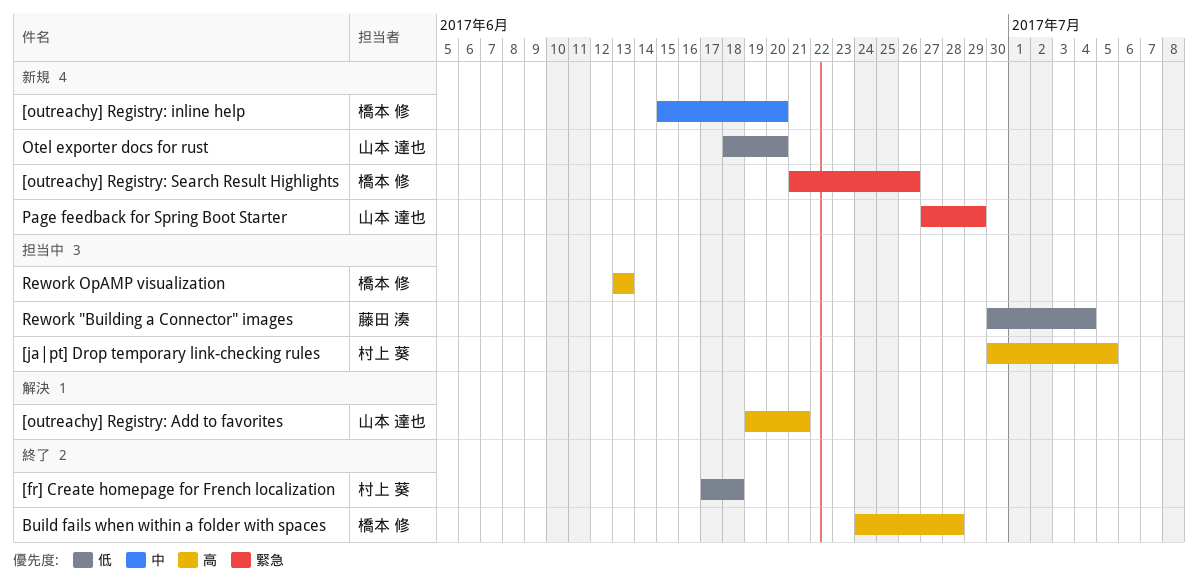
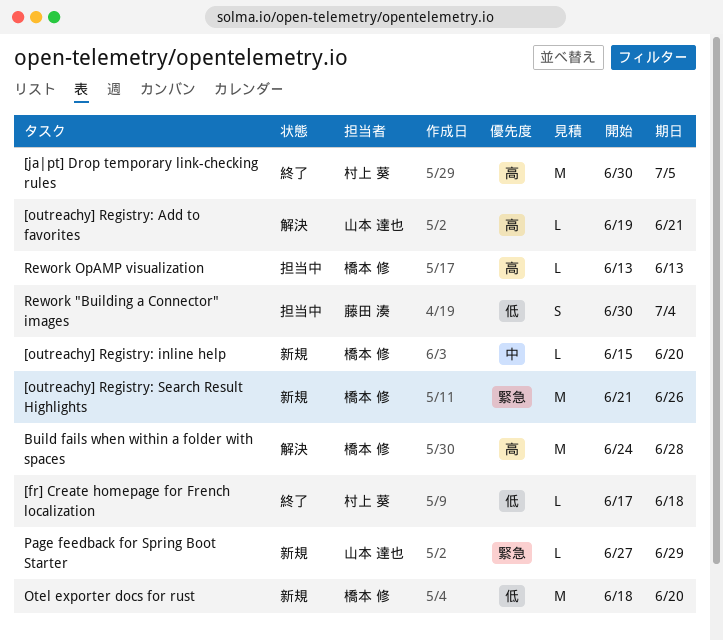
[ja|pt] Drop temporary link-checking rules, status: 担当中 -> 終了
Build fails when within a folder with spaces, status: 終了 -> 解決
Otel exporter docs for rust, owner: 山本 達也 -> 橋本 修

